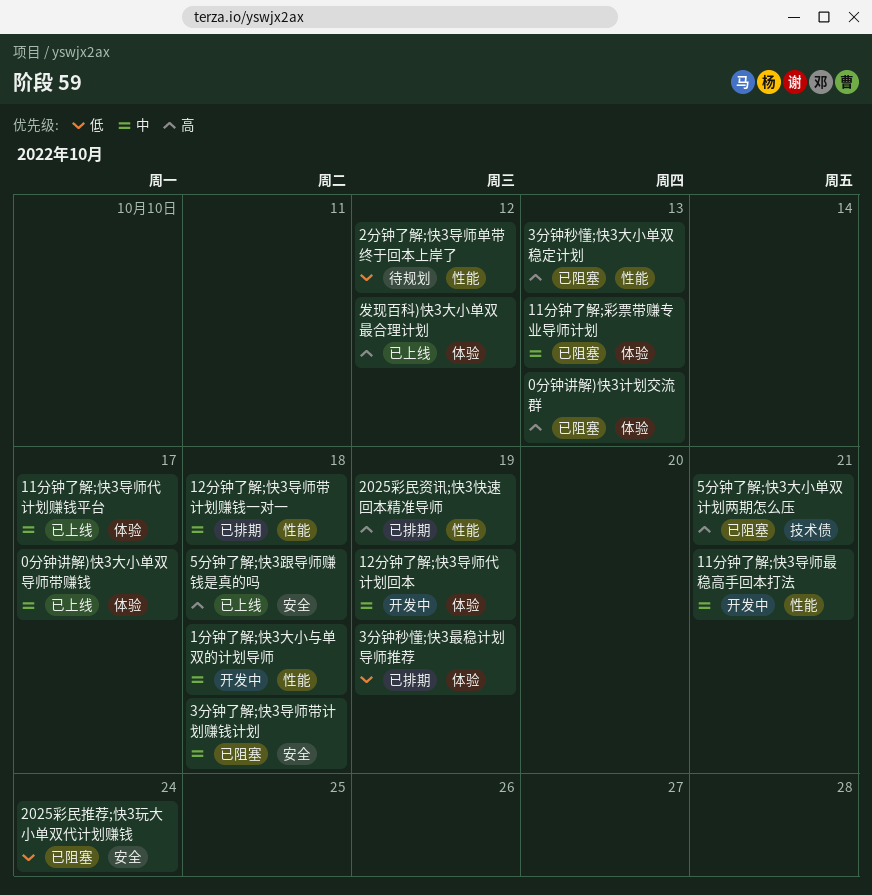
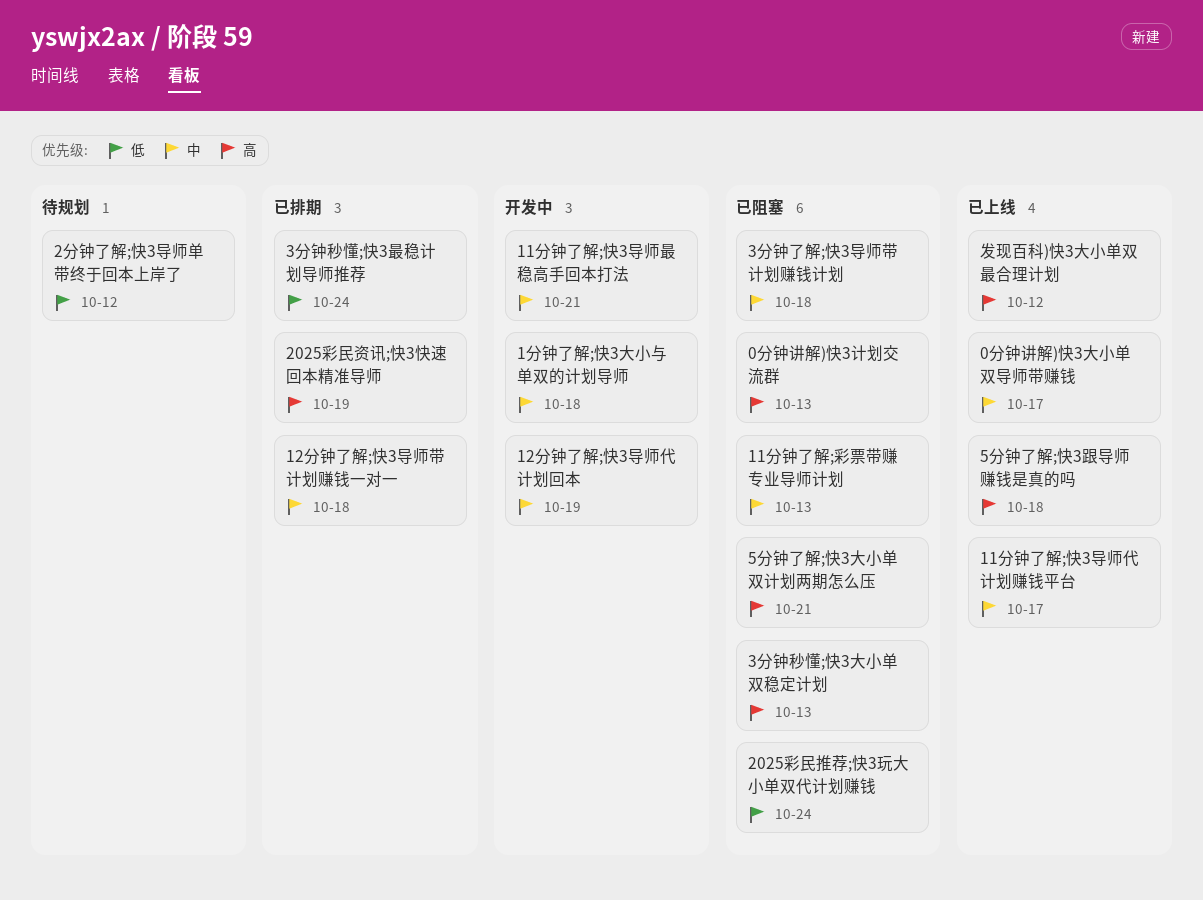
3分钟秒懂;快3最稳计划导师推荐, due: Oct 19 -> Oct 24

